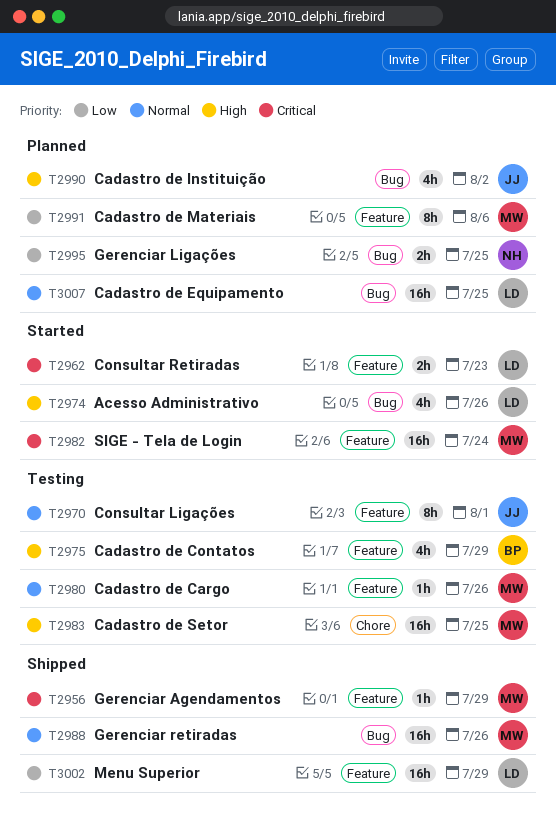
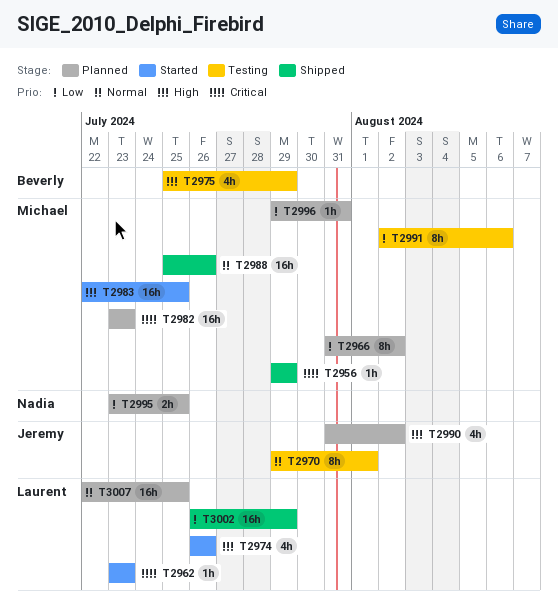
T2962, estimate: 2h -> 1h
T2966: none -> present
T2980: present -> none
T2982, status: Started -> Planned
T2982, due: Jul 24 -> Jul 23
T2983, status: Testing -> Started
T2991, status: Planned -> Testing
T2996: none -> present

